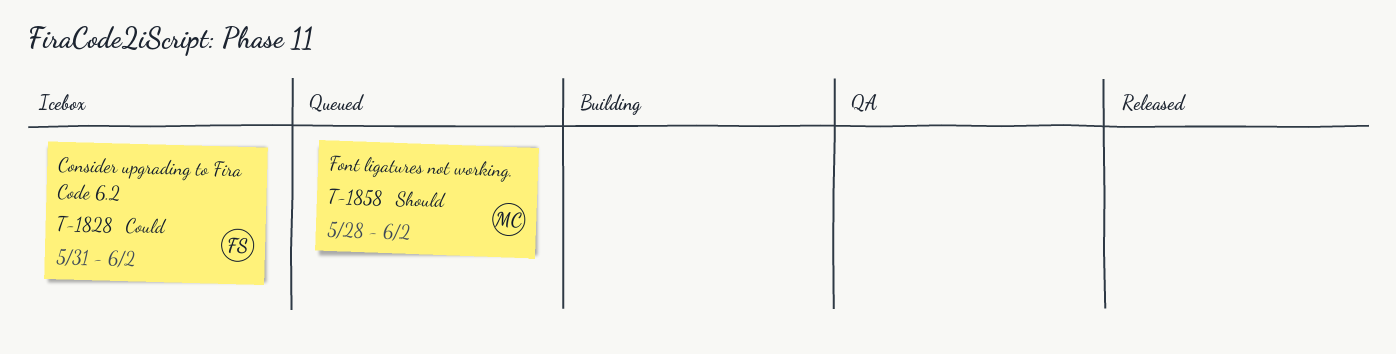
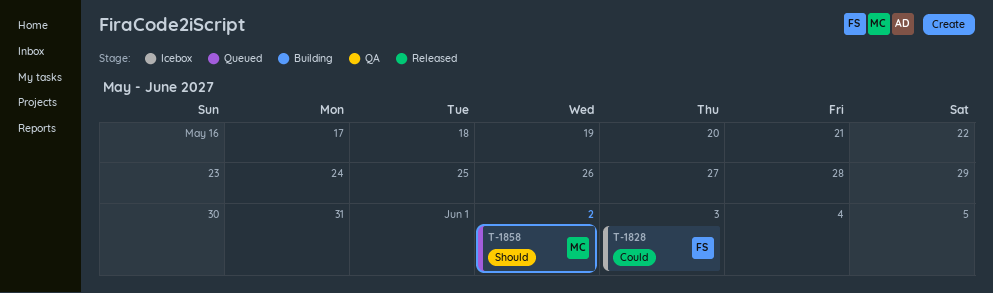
T-1828, due: Jun 2 -> Jun 3

